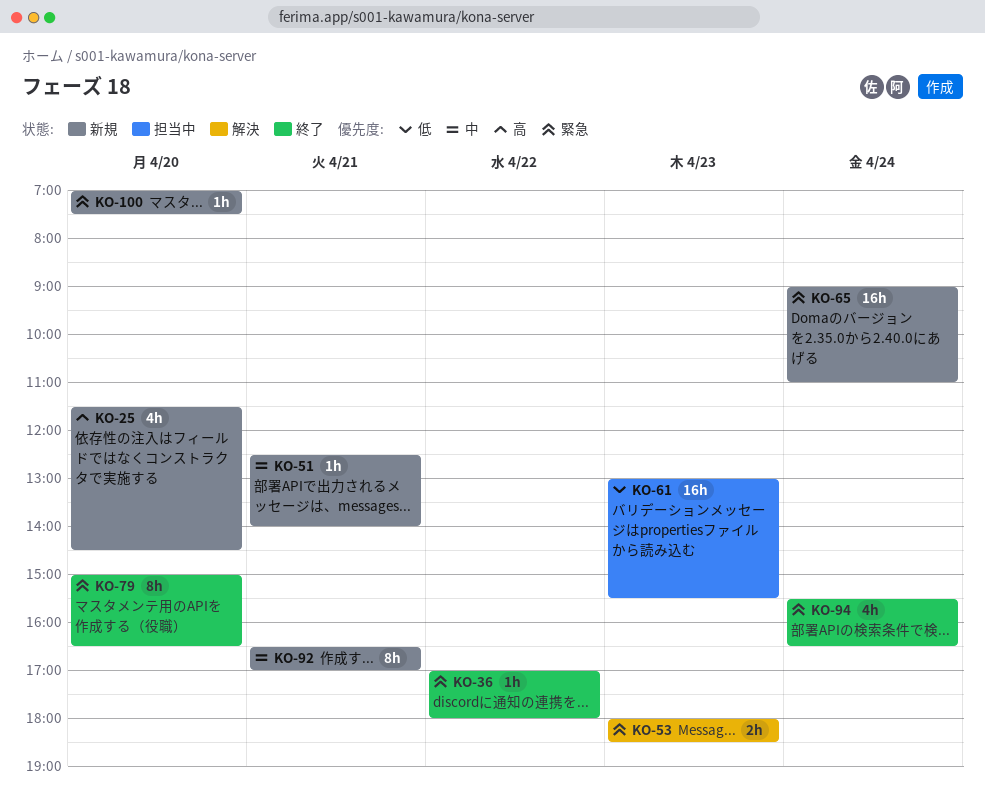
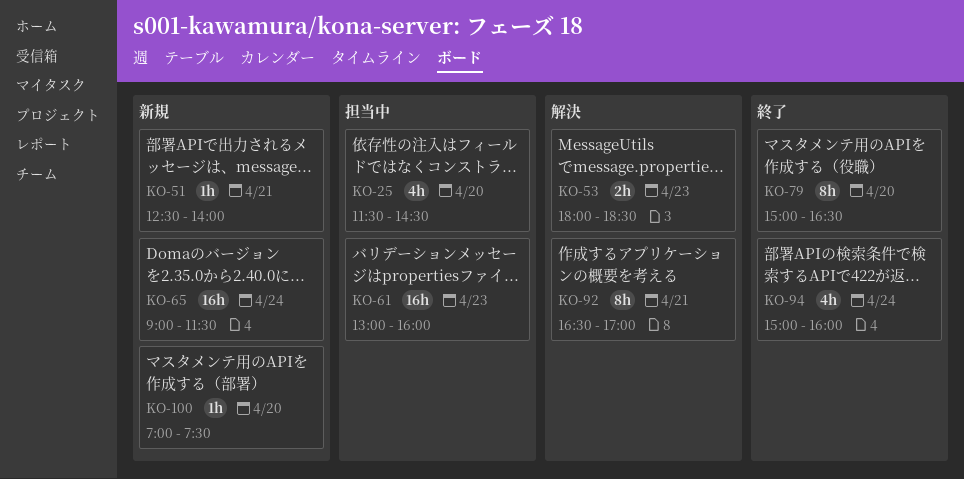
KO-25, status: 新規 -> 担当中
KO-36: present -> none
KO-61, ends: 15:30 -> 16:00
KO-65, ends: 11:00 -> 11:30
KO-92, status: 新規 -> 解決
KO-94, begins: 15:30 -> 15:00
KO-94, ends: 16:30 -> 16:00

